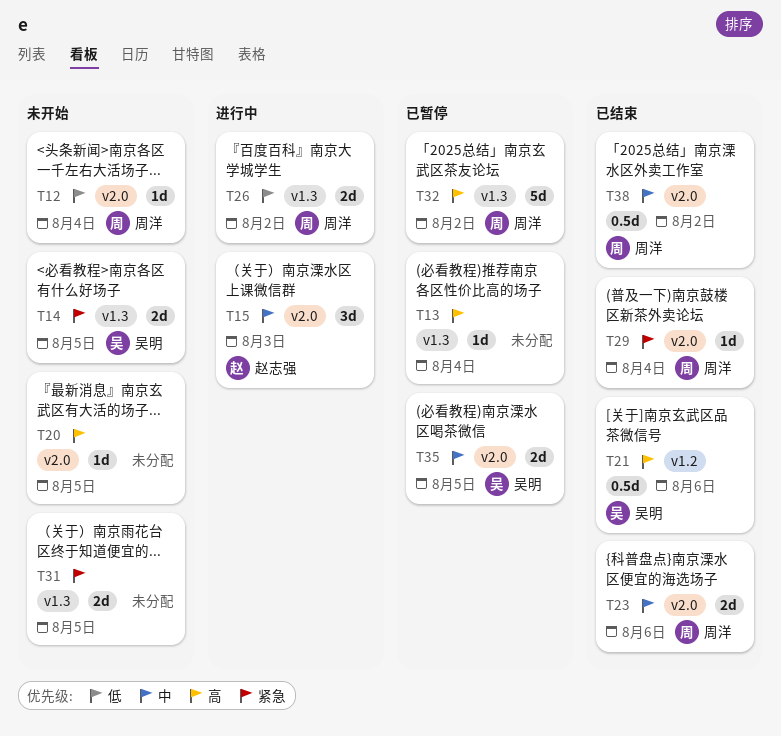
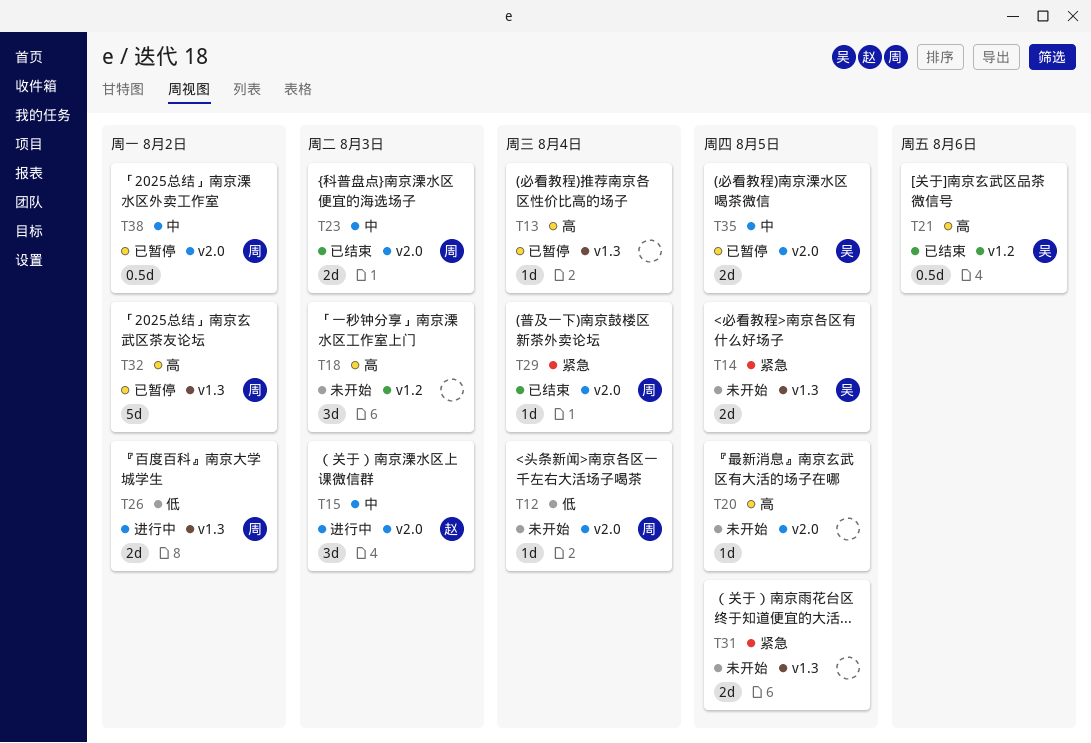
T18: none -> present
T23, due: Aug 6 -> Aug 3
T38, status: 已结束 -> 已暂停

